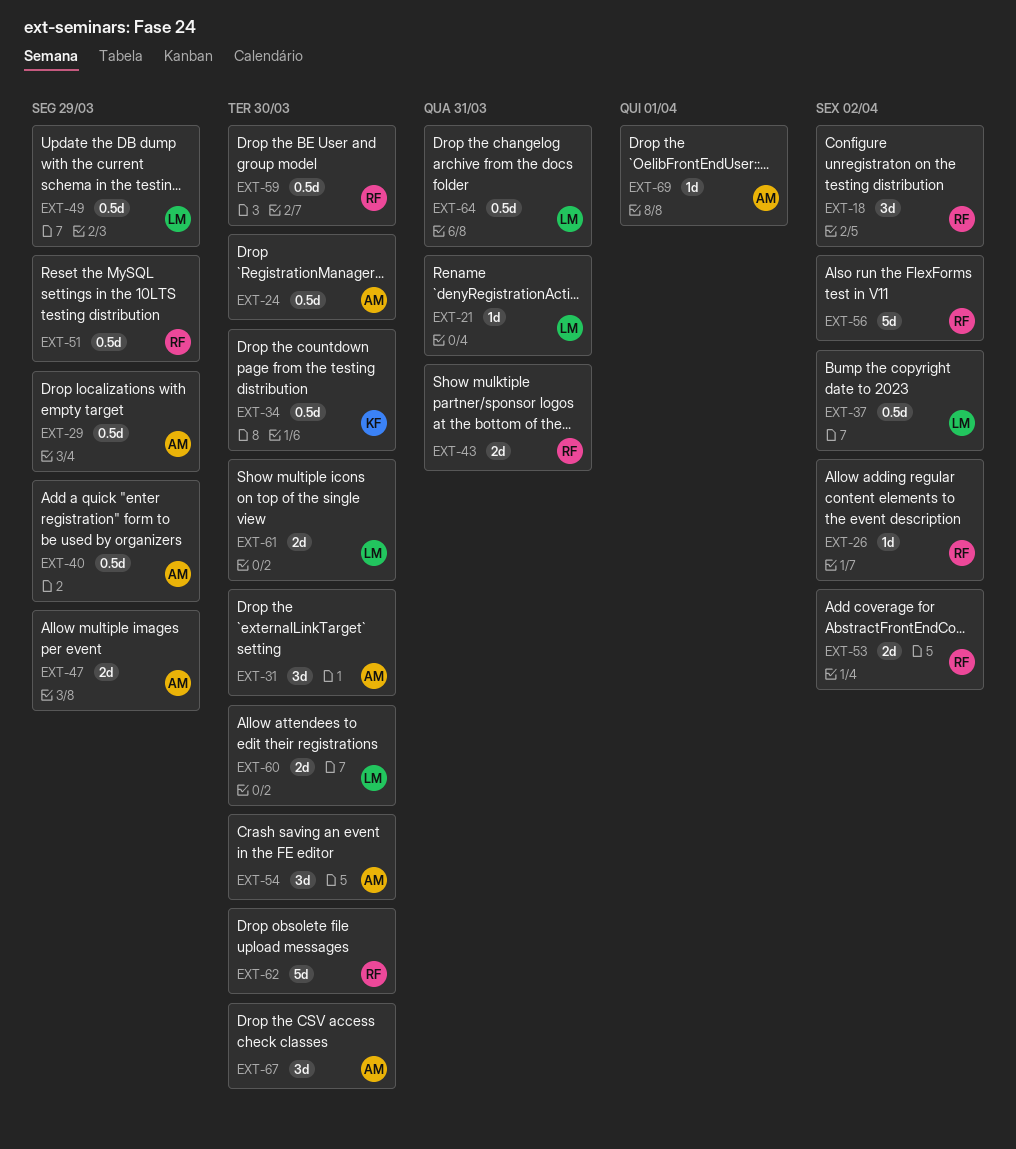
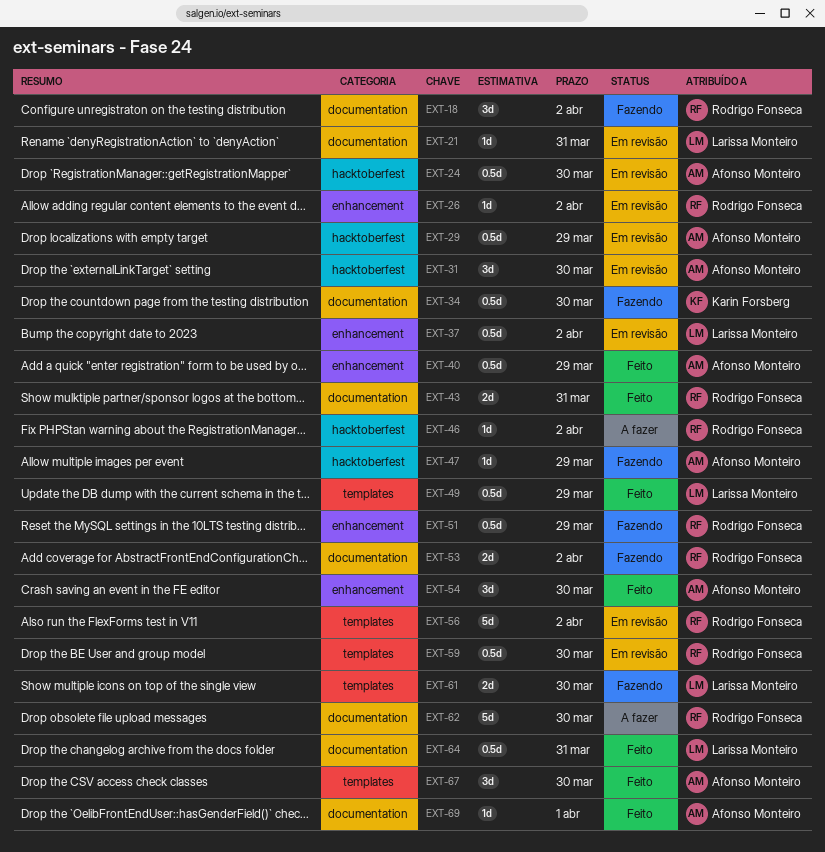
EXT-46: none -> present
EXT-47, estimate: 2d -> 1d
EXT-60: present -> none

